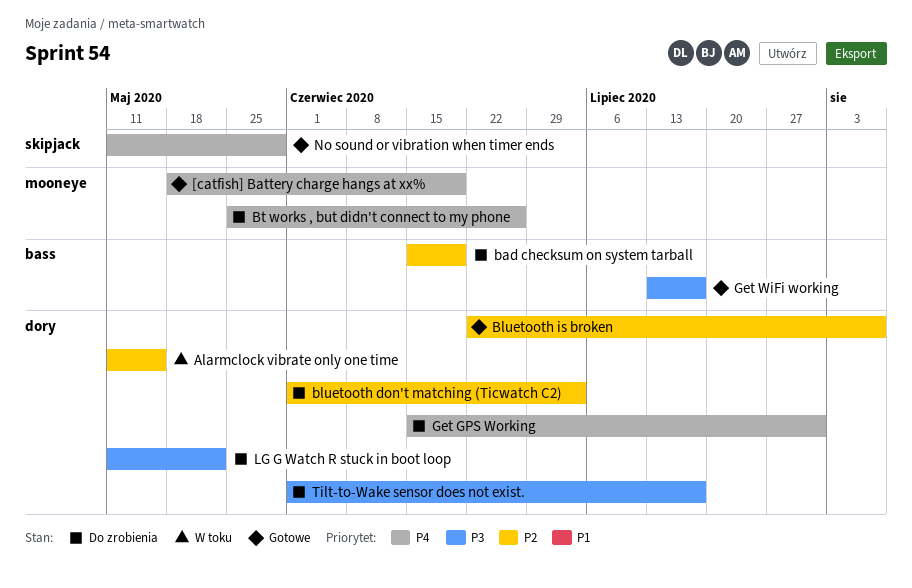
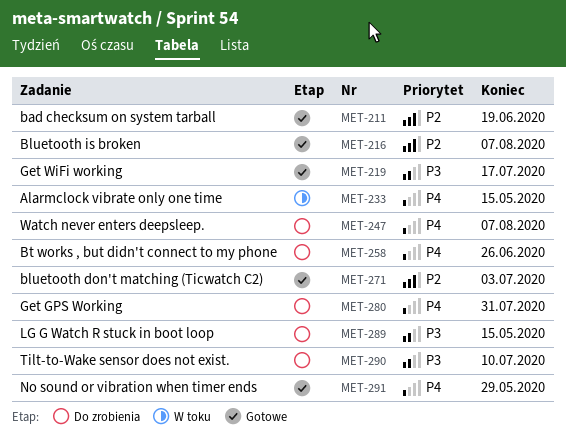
[catfish] Battery charge hangs at xx%: present -> none
Alarmclock vibrate only one time, priority: P2 -> P4
bad checksum on system tarball, status: Do zrobienia -> Gotowe
bluetooth don't matching (Ticwatch C2), status: Do zrobienia -> Gotowe
LG G Watch R stuck in boot loop, due: May 22 -> May 15
Tilt-to-Wake sensor does not exist., due: Jul 17 -> Jul 10
Watch never enters deepsleep.: none -> present

